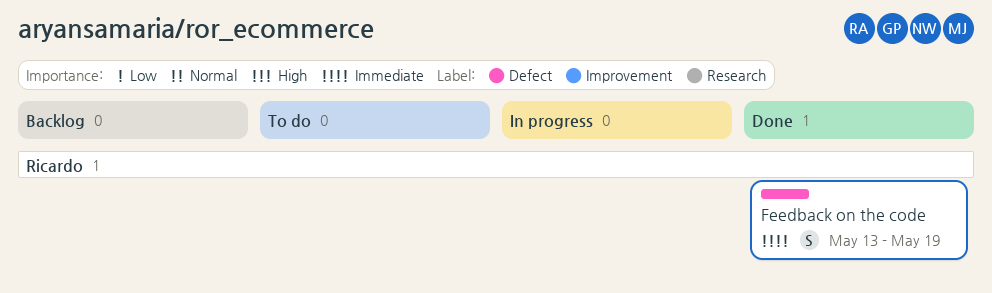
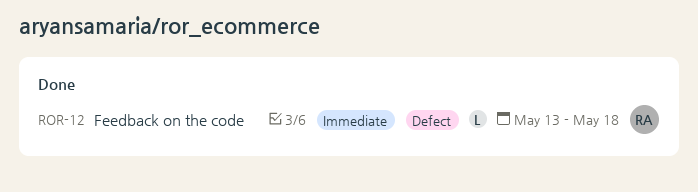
Feedback on the code, estimate: S -> L
Feedback on the code, due: May 19 -> May 18

